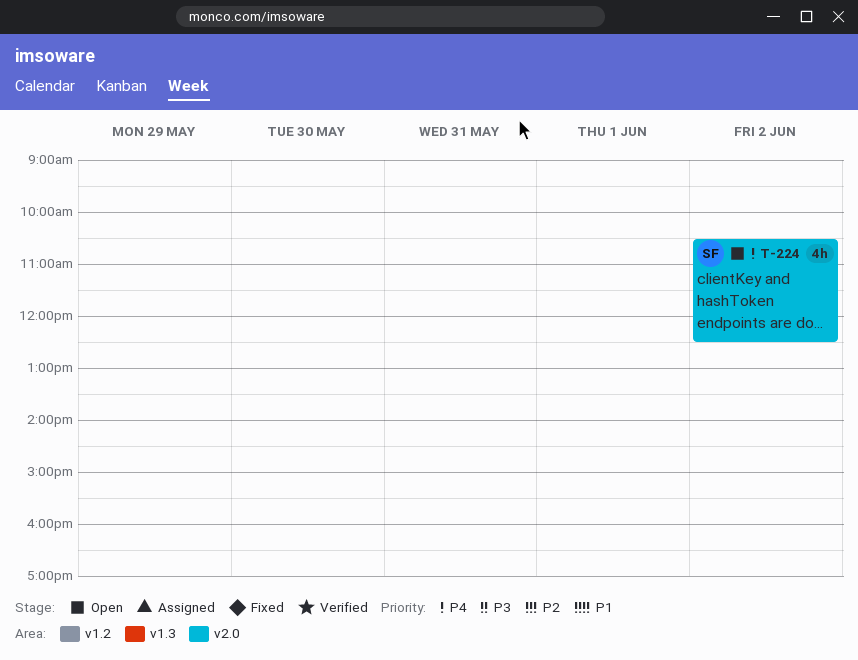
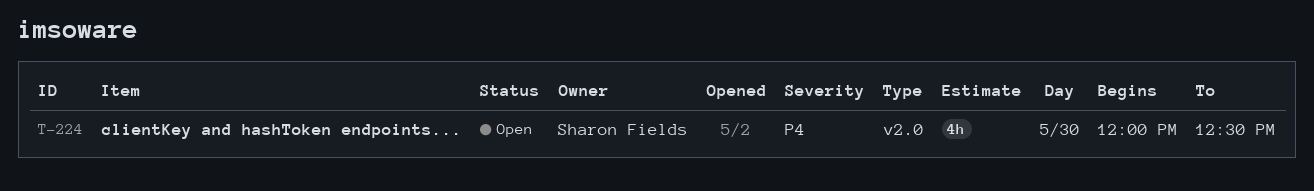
T-224, day: Jun 2 -> May 30
T-224, begins: 10:30 -> 12:00

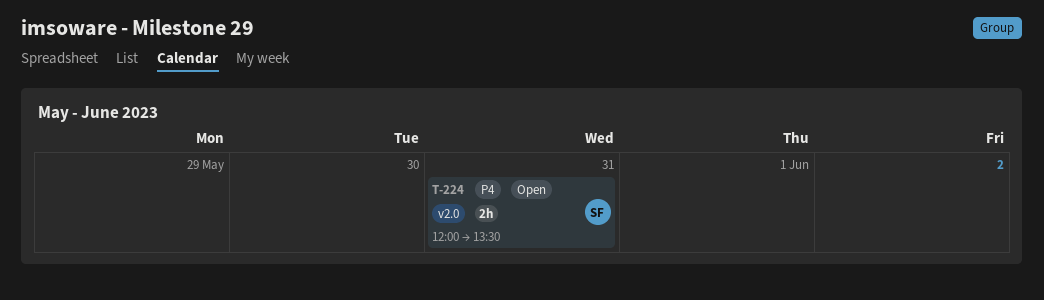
T-224, estimate: 4h -> 2h
T-224, day: May 30 -> May 31
T-224, ends: 12:30 -> 13:30

